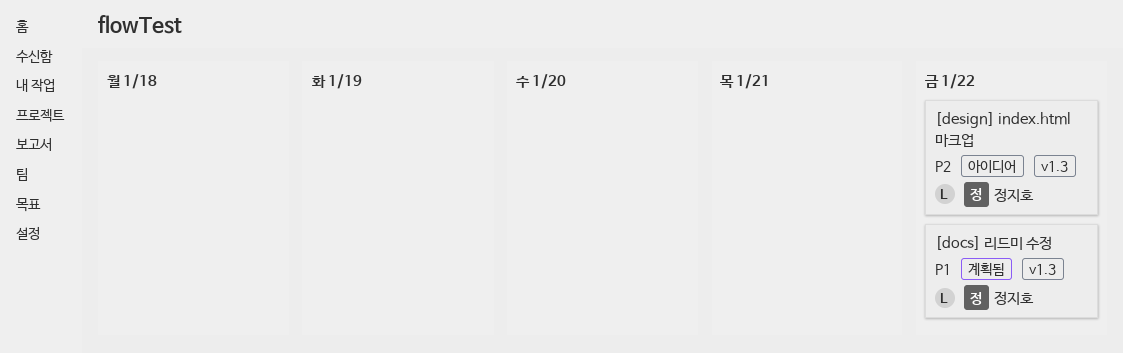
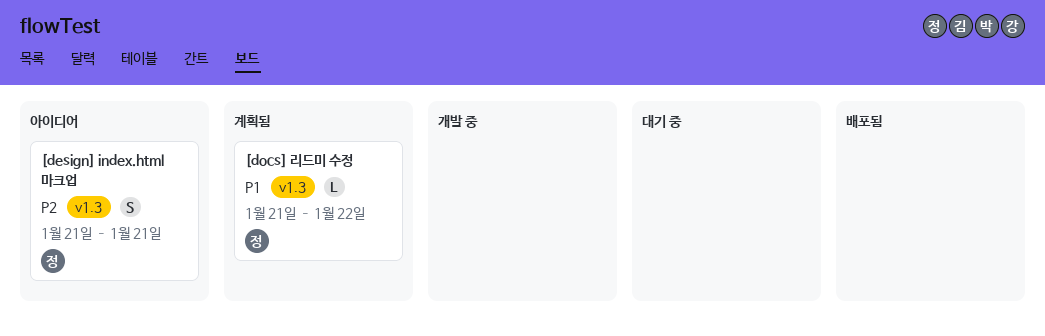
[design] index.html 마크업, estimate: L -> S
[design] index.html 마크업, due: Jan 22 -> Jan 21

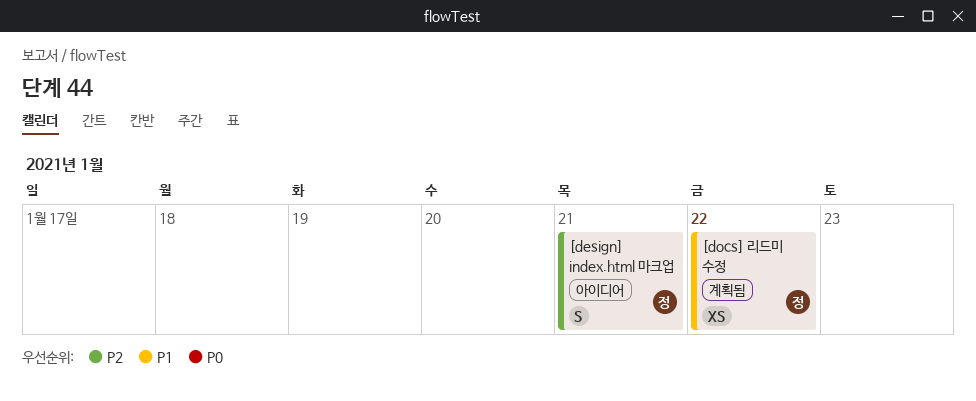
[docs] 리드미 수정, estimate: L -> XS

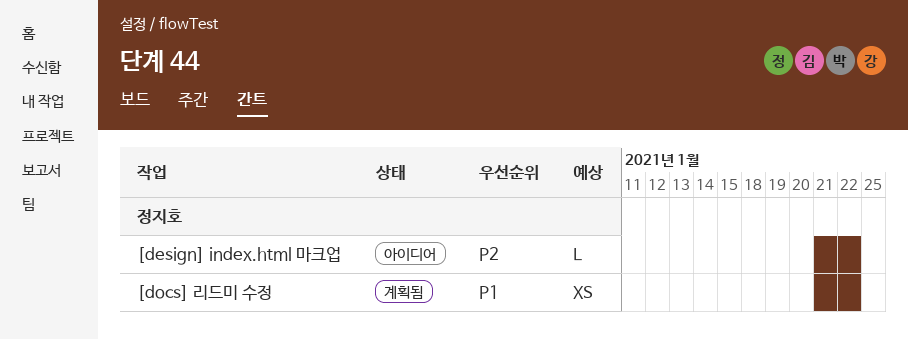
[design] index.html 마크업, estimate: S -> L
[design] index.html 마크업, due: Jan 21 -> Jan 22

